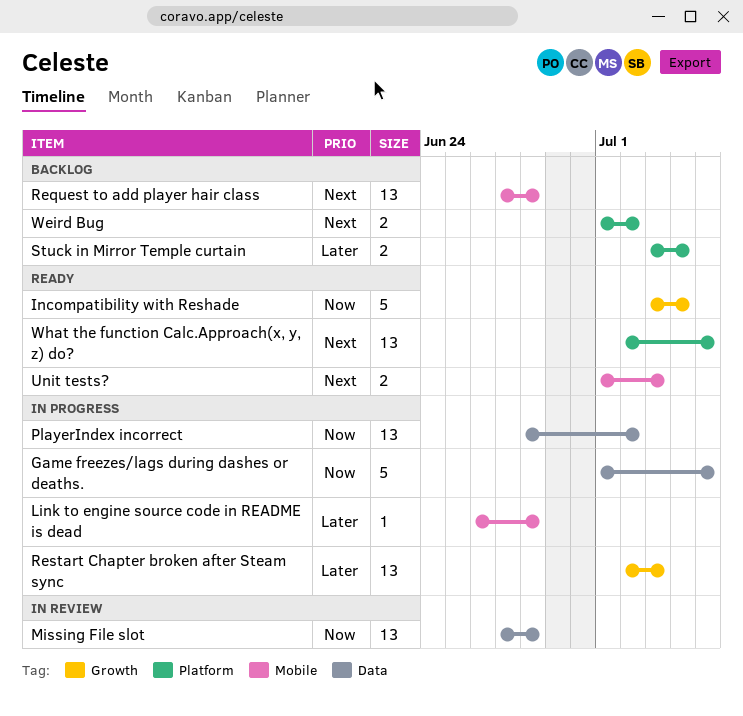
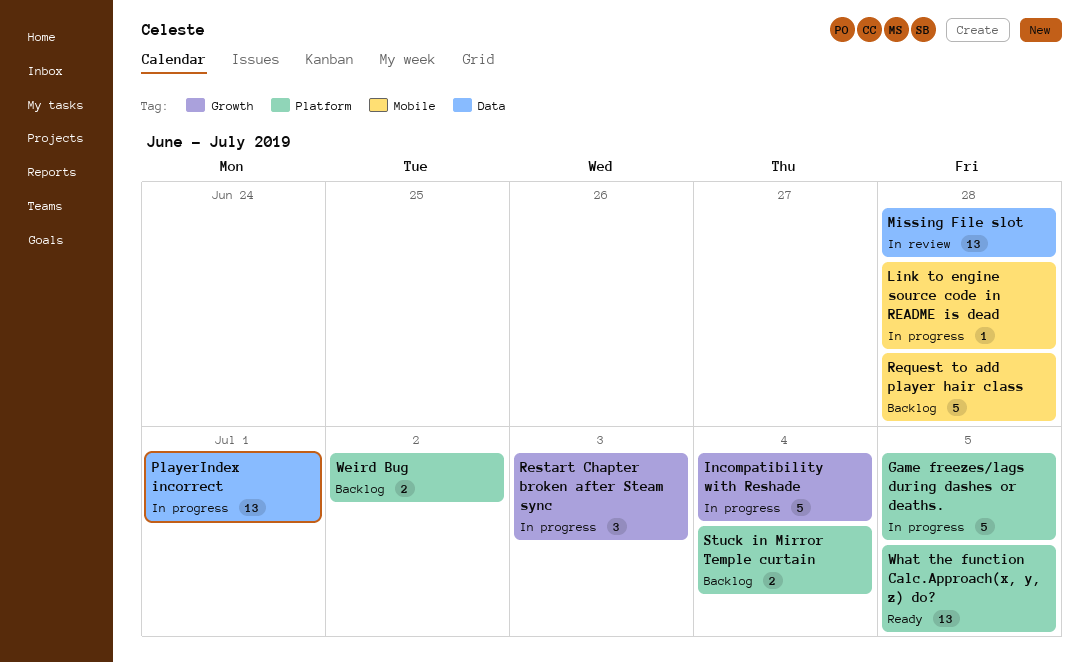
Game freezes/lags during dashes or deaths., label: Data -> Platform
Incompatibility with Reshade, status: Ready -> In progress
PlayerIndex incorrect, due: Jul 2 -> Jul 1
Request to add player hair class, estimate: 13 -> 5
Restart Chapter broken after Steam sync, estimate: 13 -> 3
Unit tests?: present -> none

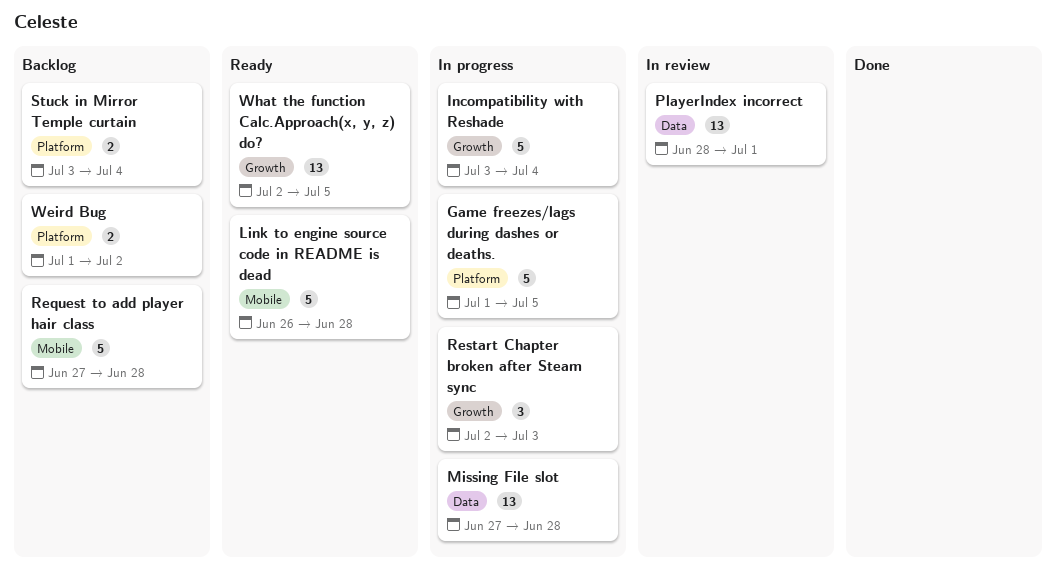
Link to engine source code in README is dead, status: In progress -> Ready
Link to engine source code in README is dead, estimate: 1 -> 5
Missing File slot, status: In review -> In progress
PlayerIndex incorrect, status: In progress -> In review
What the function Calc.Approach(x, y, z) do?, label: Platform -> Growth

